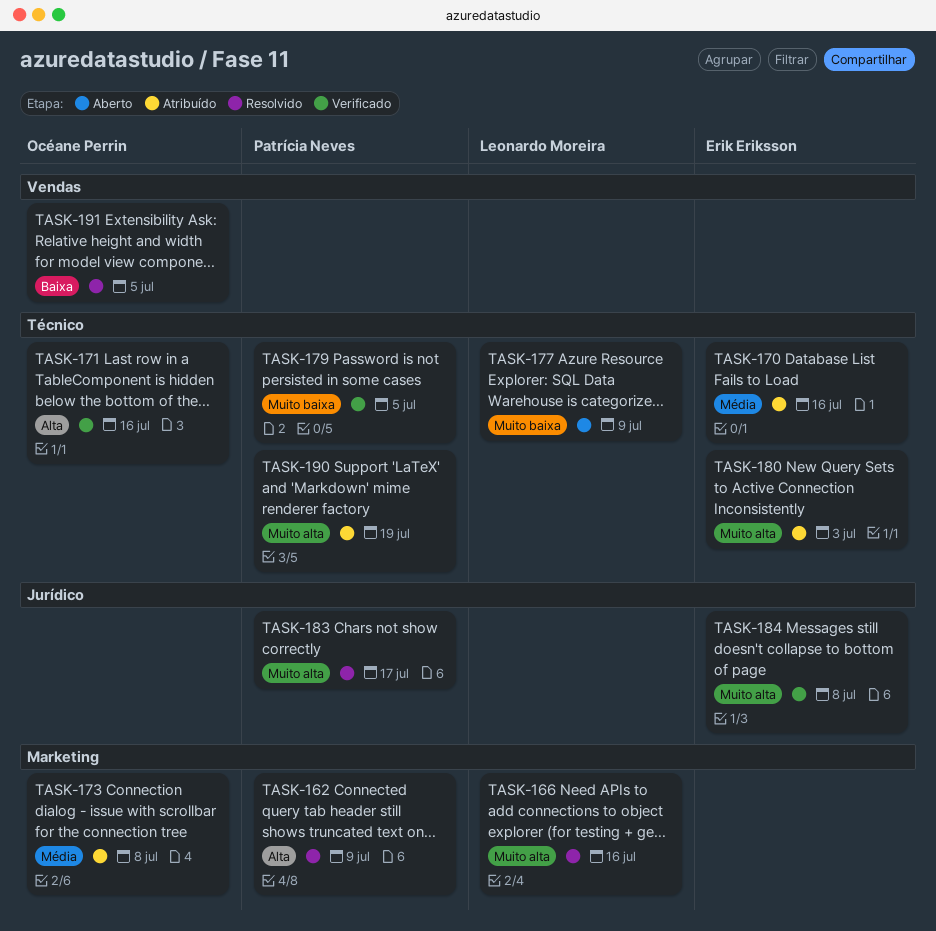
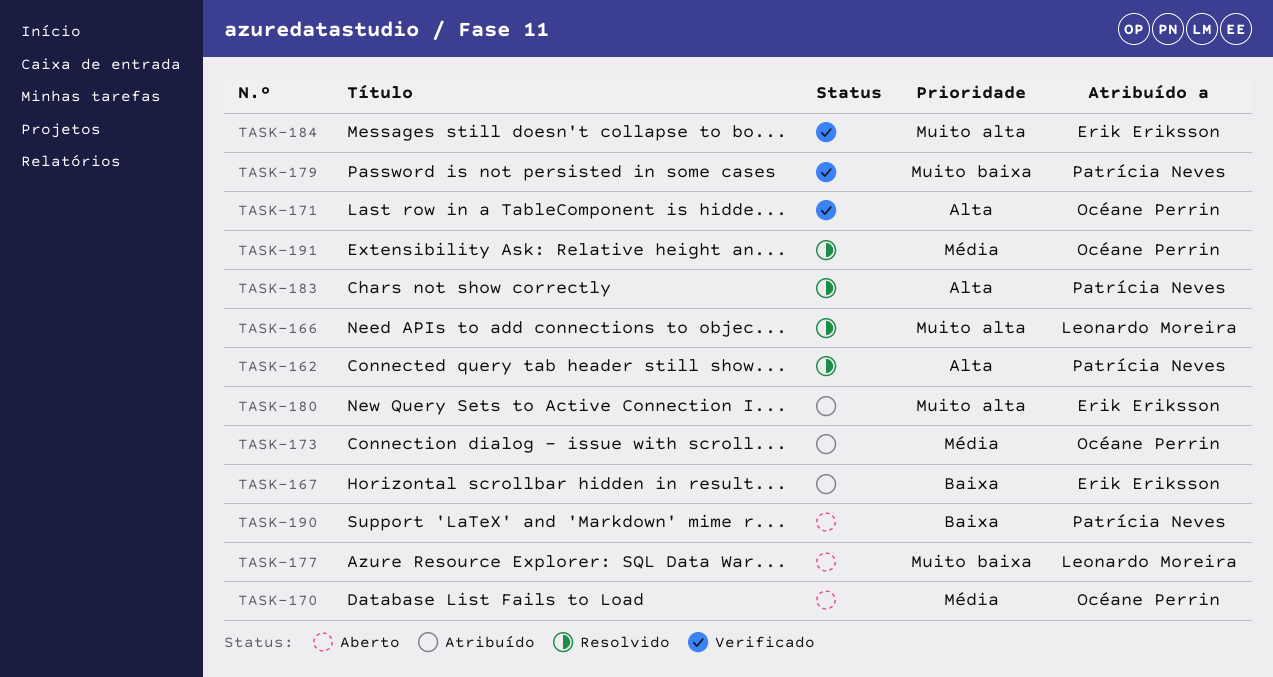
TASK-167: none -> present
TASK-170, status: Atribuído -> Aberto
TASK-170, owner: Erik Eriksson -> Océane Perrin
TASK-183, priority: Muito alta -> Alta
TASK-190, status: Atribuído -> Aberto
TASK-190, priority: Muito alta -> Baixa
TASK-191, priority: Baixa -> Média

